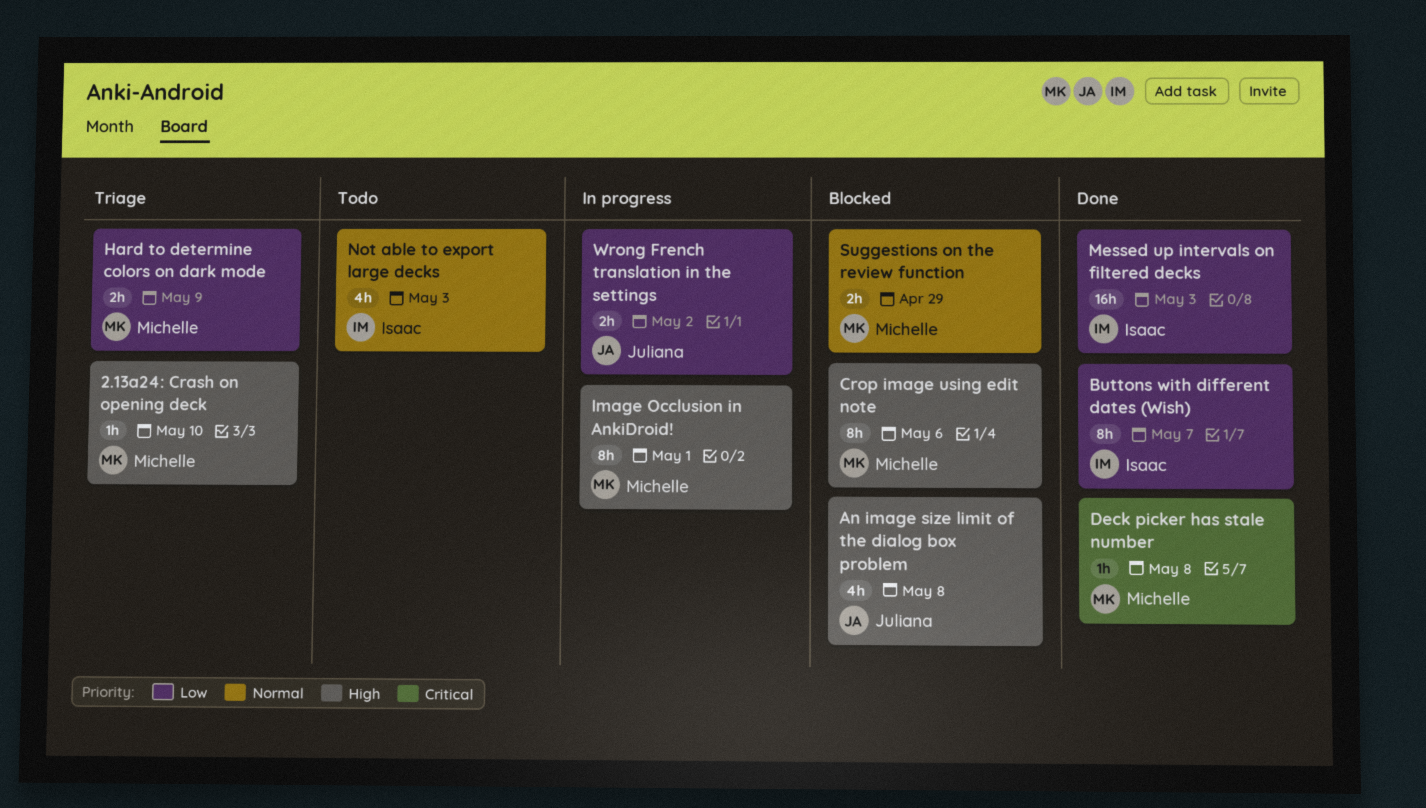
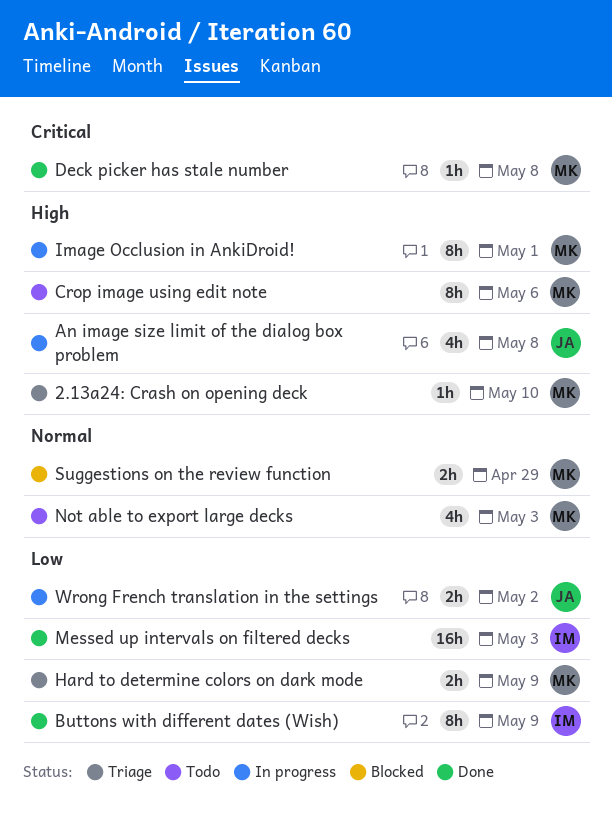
An image size limit of the dialog box problem, status: Blocked -> In progress
Buttons with different dates (Wish), due: May 7 -> May 9
Crop image using edit note, status: Blocked -> Todo
Not able to export large decks, owner: Isaac -> Michelle

